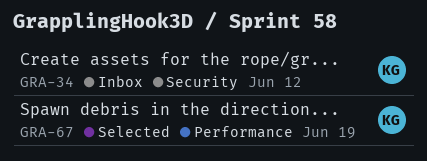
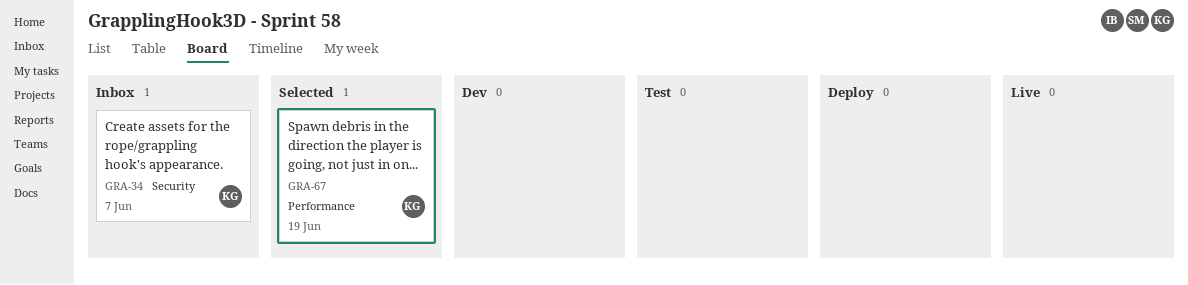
GRA-34, due: Jun 12 -> Jun 7

